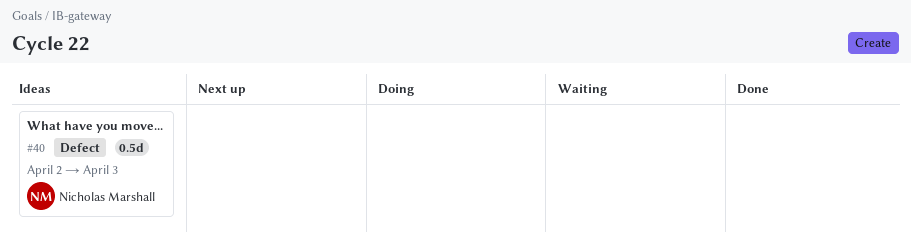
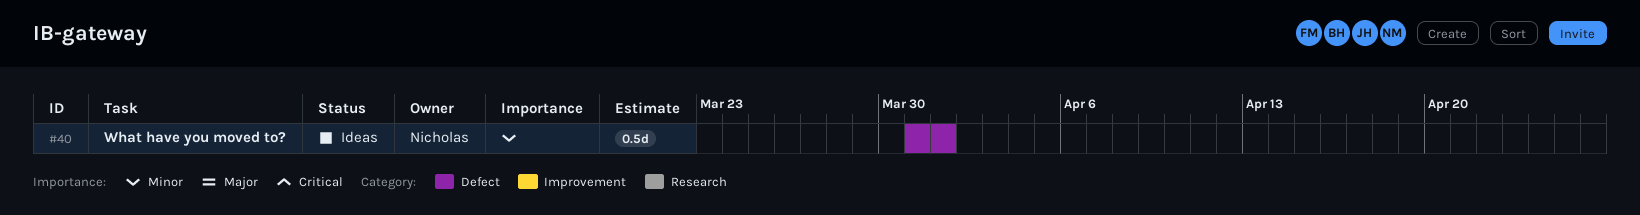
#40, start: Apr 2 -> Mar 31
#40, due: Apr 3 -> Apr 1

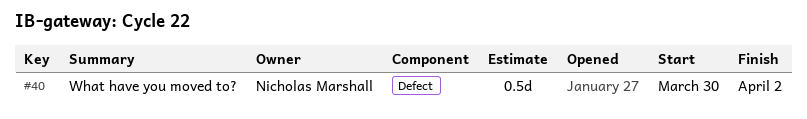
#40, start: Mar 31 -> Mar 30
#40, due: Apr 1 -> Apr 2

